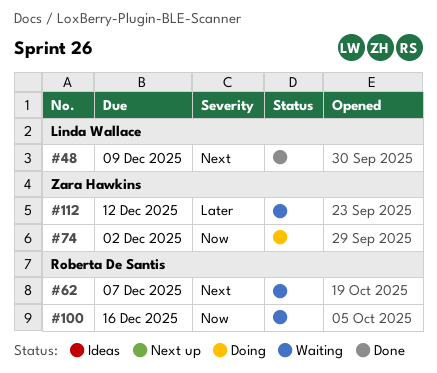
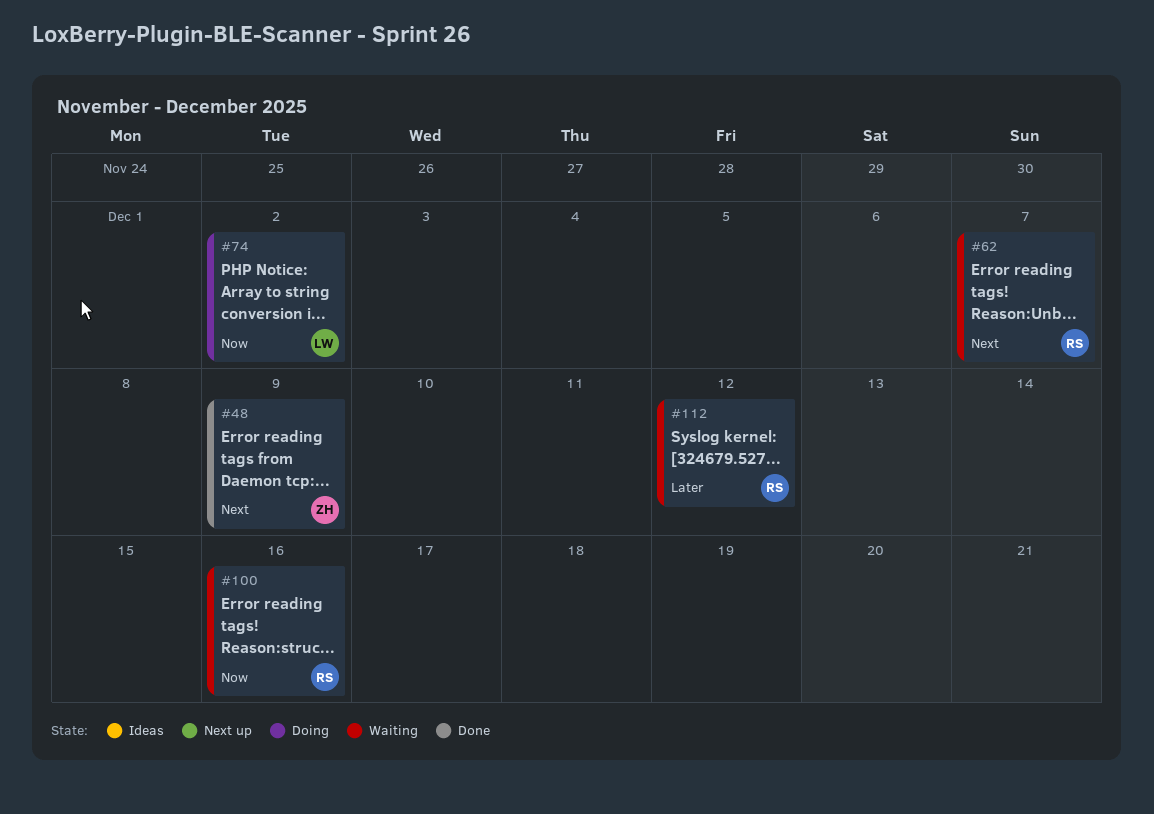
#48, owner: Linda Wallace -> Zara Hawkins
#74, owner: Zara Hawkins -> Linda Wallace
#112, owner: Zara Hawkins -> Roberta De Santis

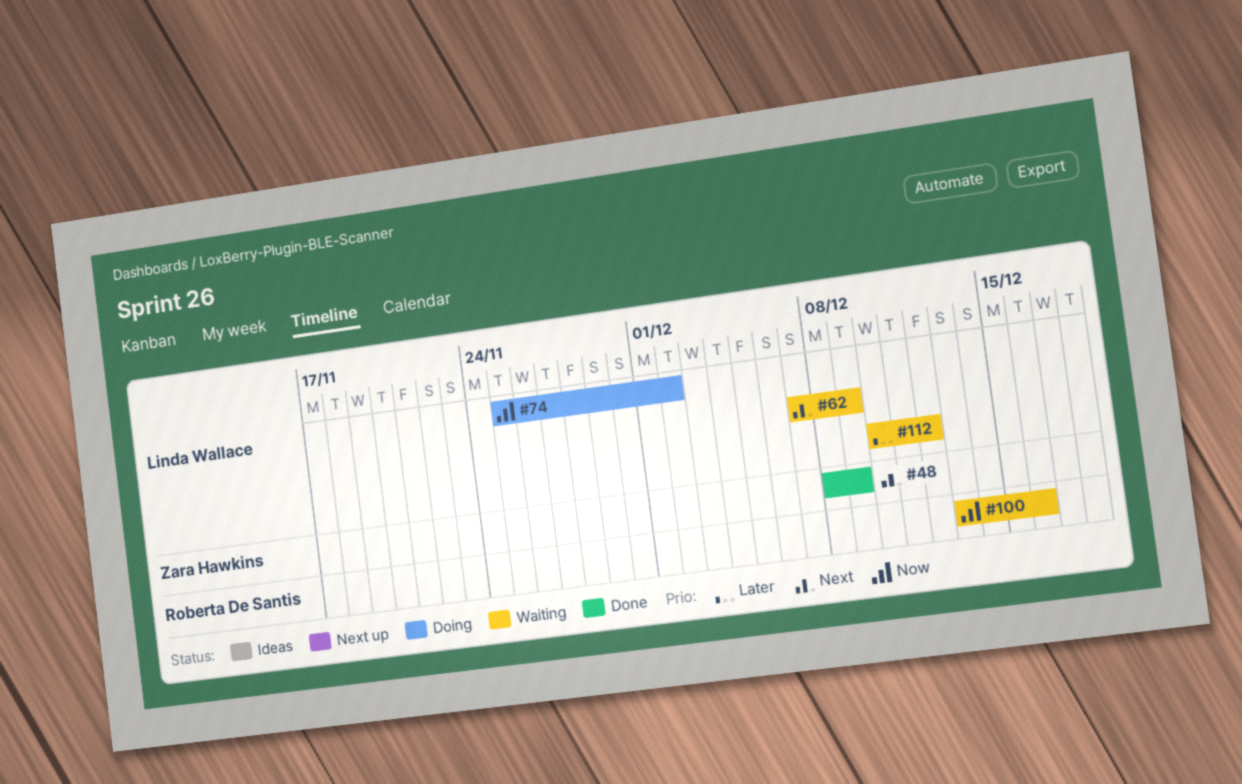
#62, owner: Roberta De Santis -> Linda Wallace
#62, due: Dec 7 -> Dec 9
#112, owner: Roberta De Santis -> Linda Wallace

